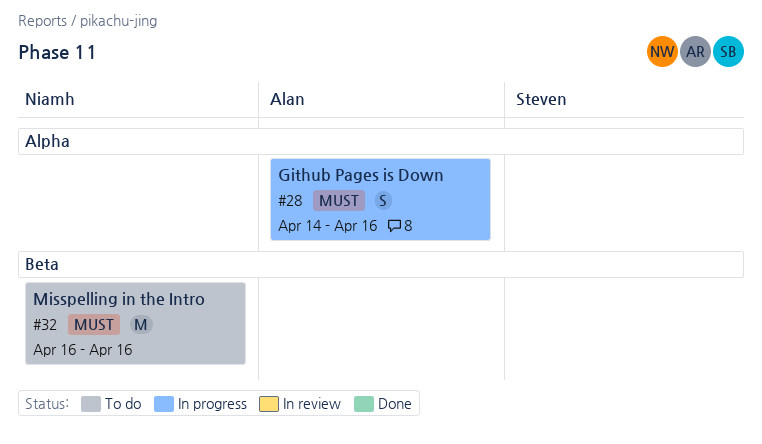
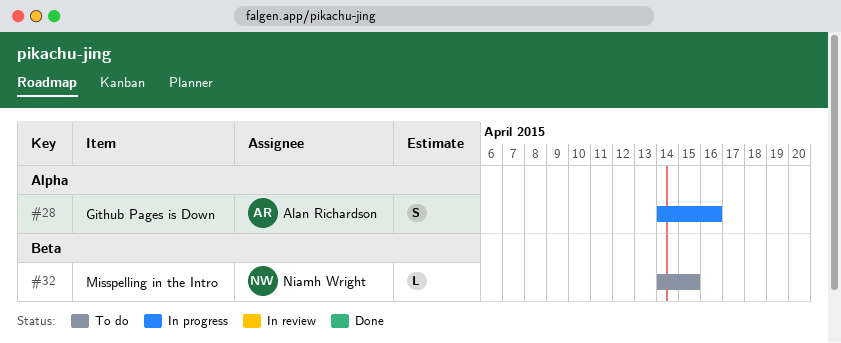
#32, estimate: M -> L
#32, start: Apr 16 -> Apr 14
#32, due: Apr 16 -> Apr 15

